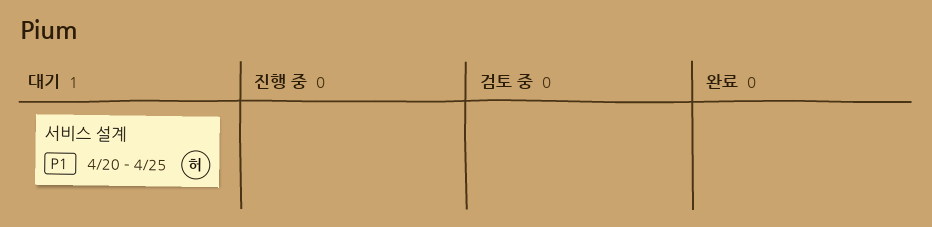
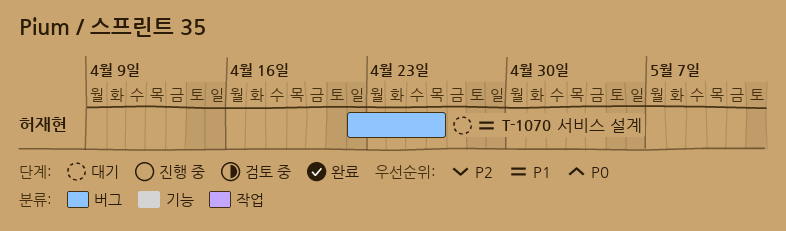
서비스 설계, start: Apr 20 -> Apr 22
서비스 설계, due: Apr 25 -> Apr 26

